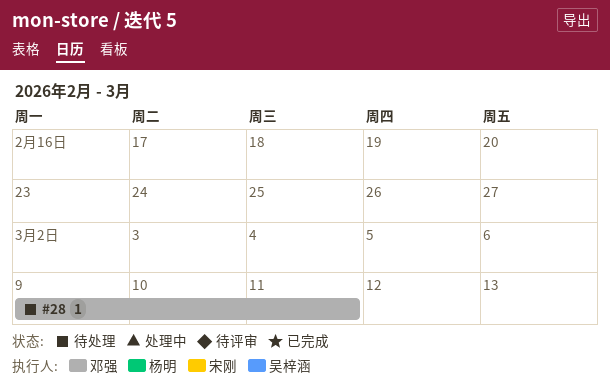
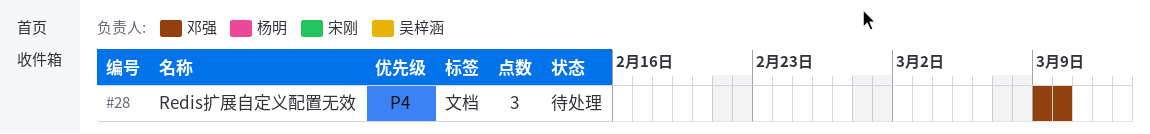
#28, estimate: 1 -> 3
#28, due: Mar 11 -> Mar 10

